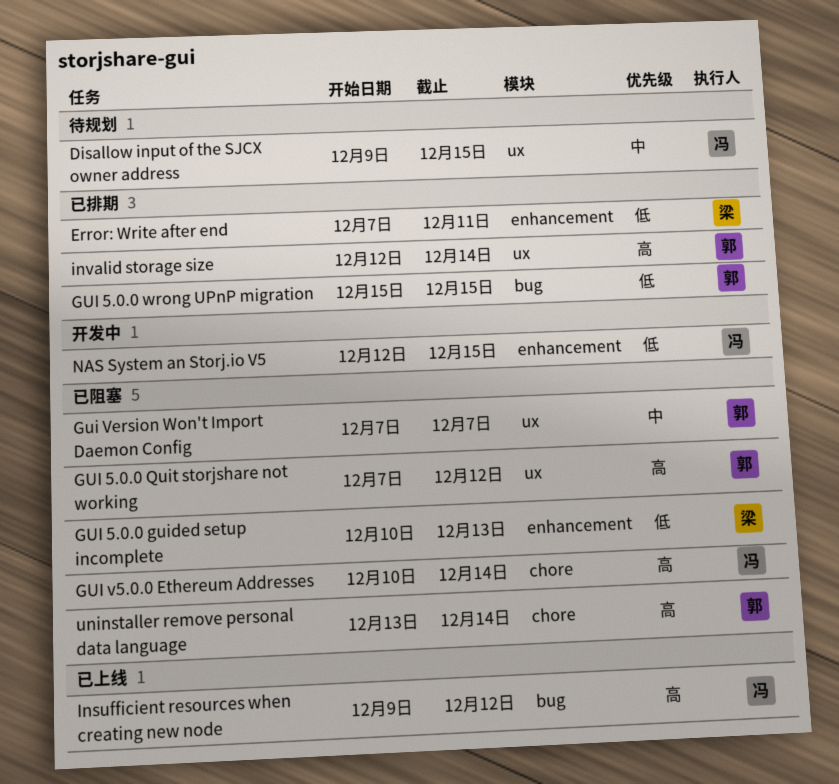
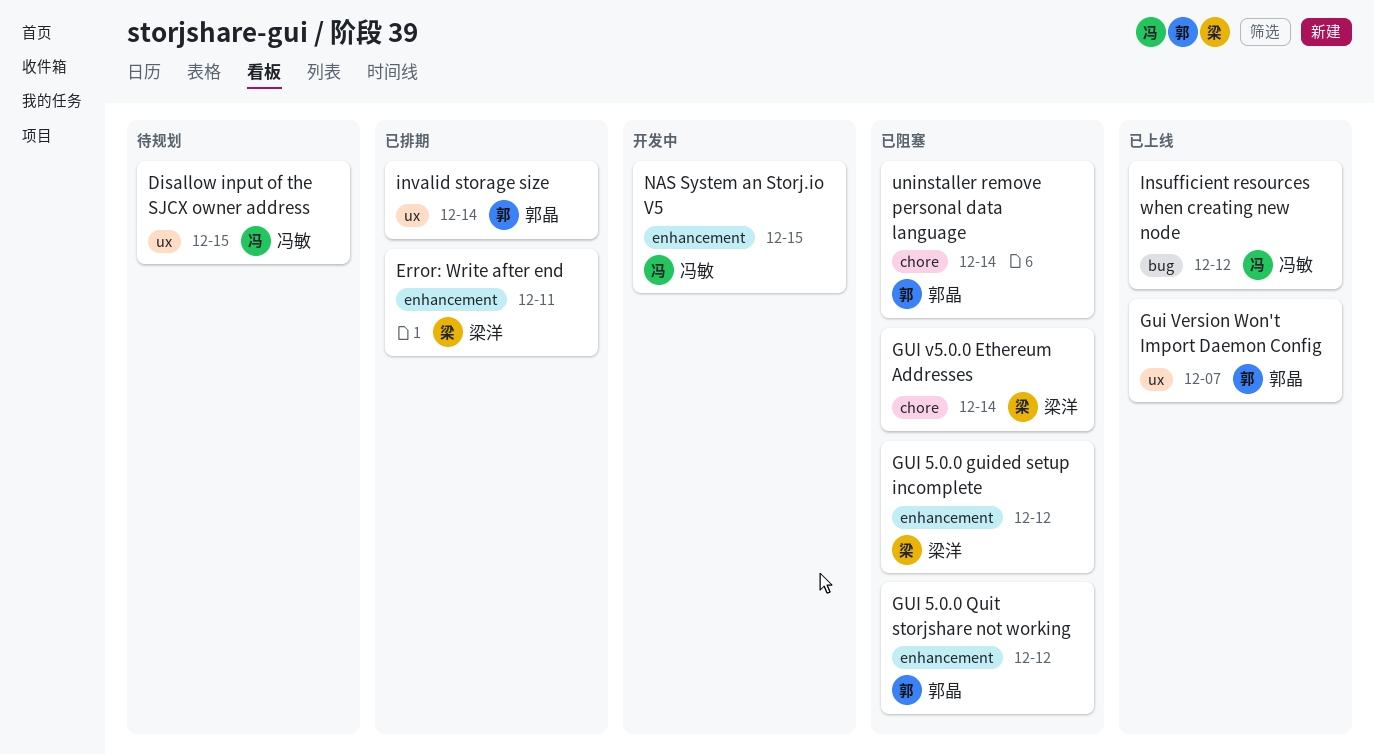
GUI 5.0.0 guided setup incomplete, due: Dec 13 -> Dec 12
GUI 5.0.0 Quit storjshare not working, label: ux -> enhancement
GUI 5.0.0 wrong UPnP migration: present -> none
GUI v5.0.0 Ethereum Addresses, owner: 冯敏 -> 梁洋
Gui Version Won't Import Daemon Config, status: 已阻塞 -> 已上线

